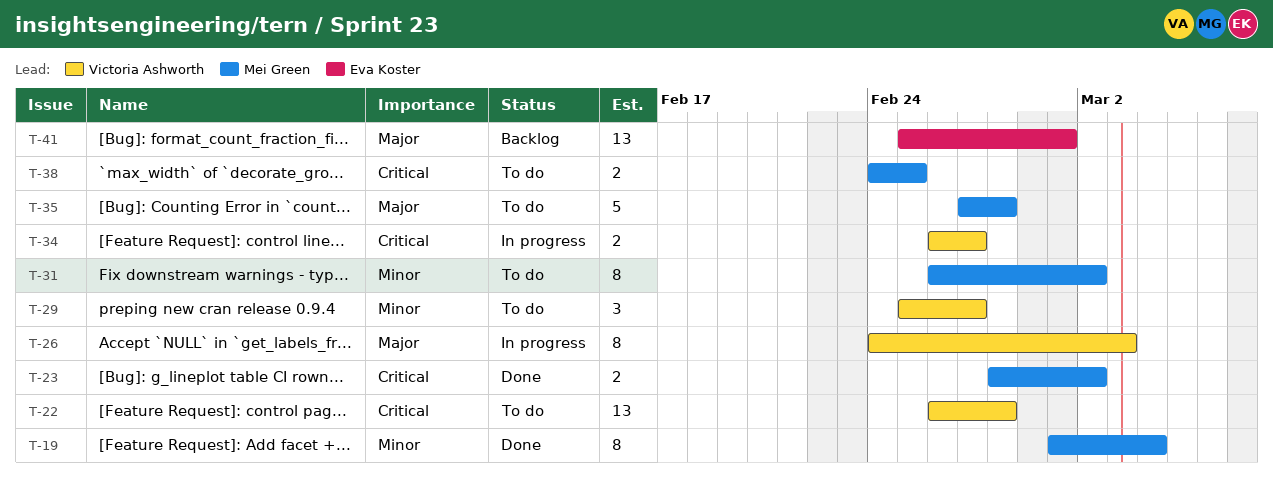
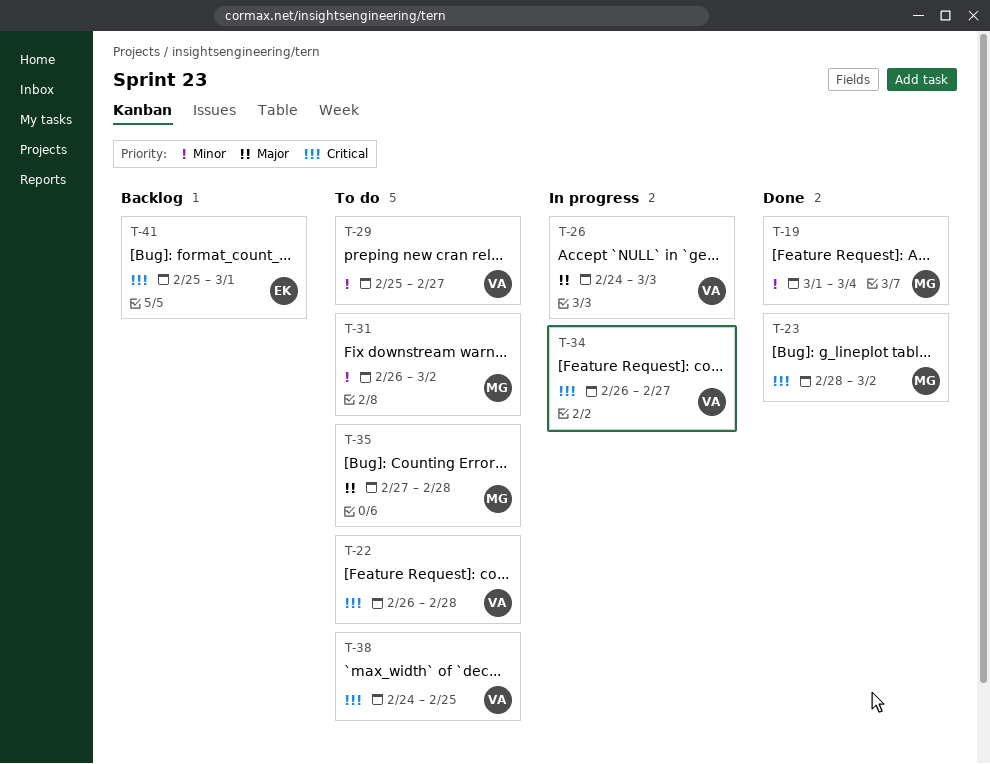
T-38, owner: Mei Green -> Victoria Ashworth
T-41, priority: Major -> Critical

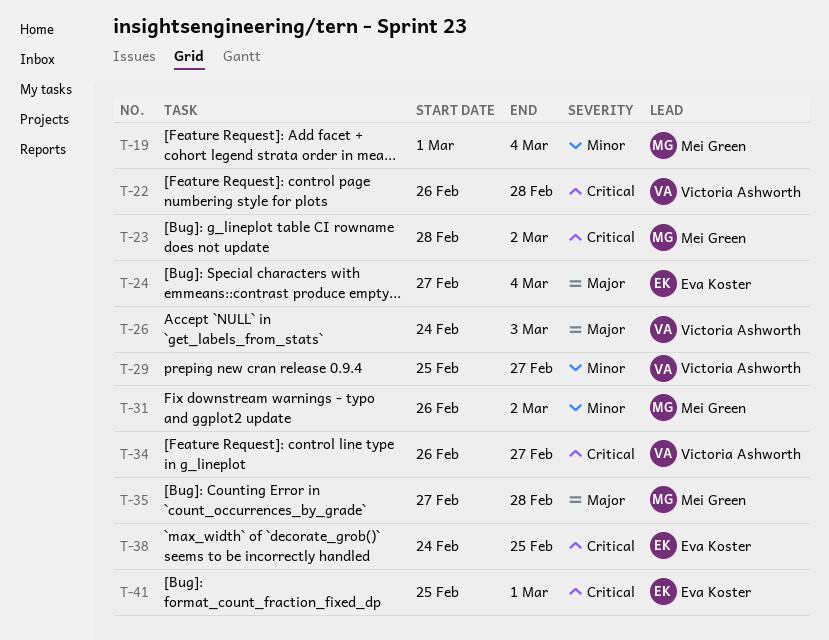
T-24: none -> present
T-38, owner: Victoria Ashworth -> Eva Koster

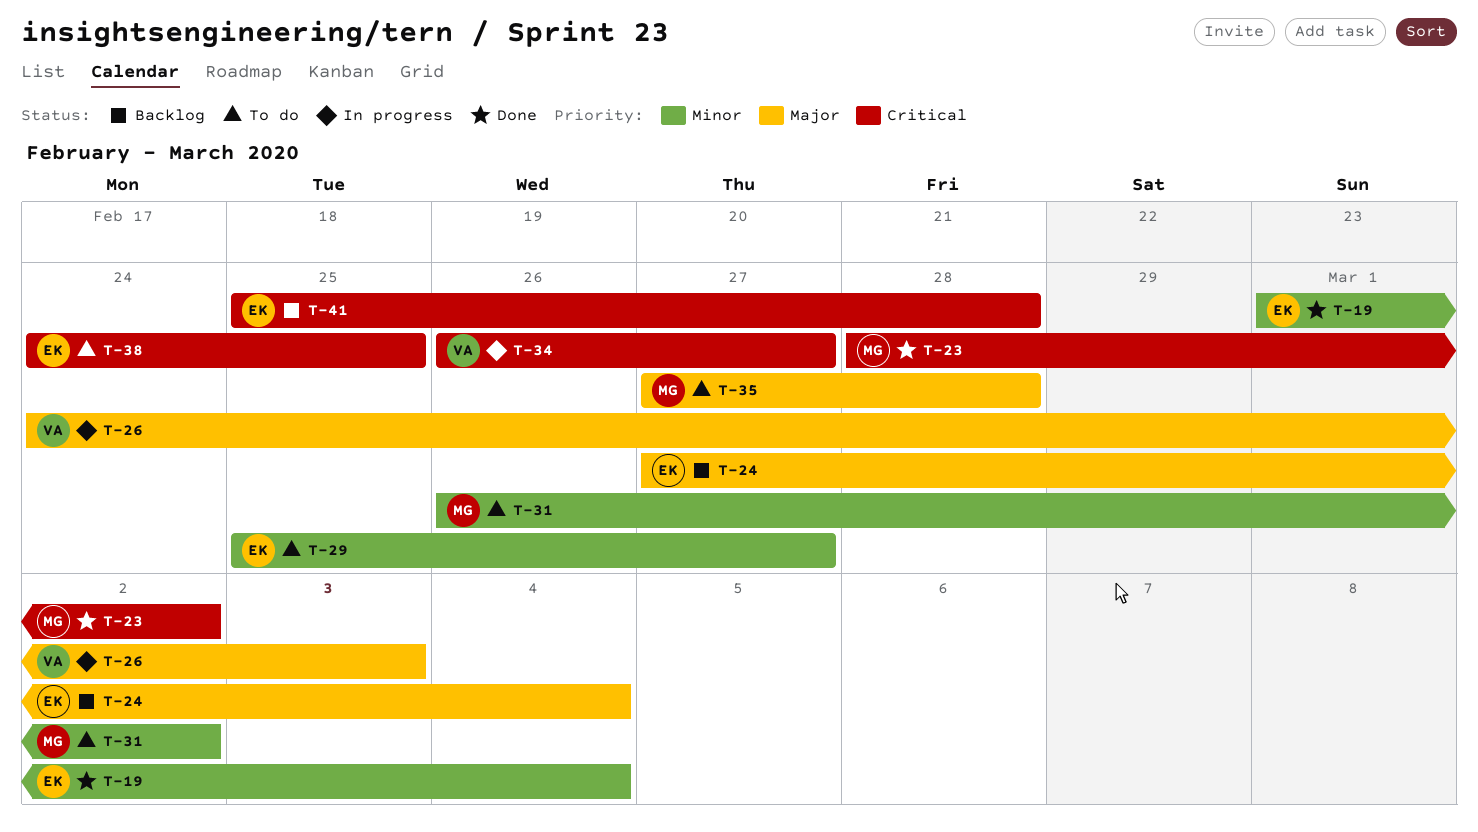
T-19, owner: Mei Green -> Eva Koster
T-22: present -> none
T-29, owner: Victoria Ashworth -> Eva Koster
T-41, due: Mar 1 -> Feb 28

